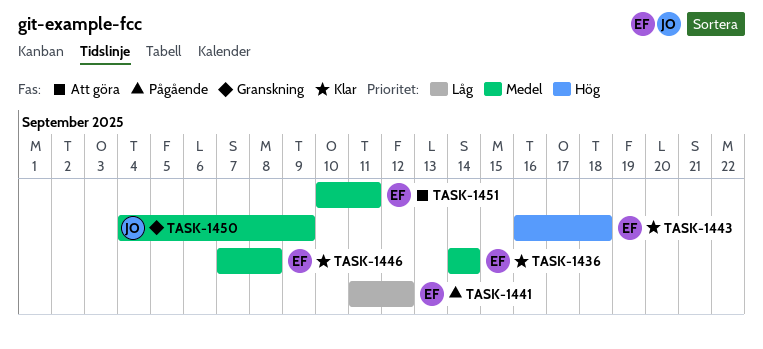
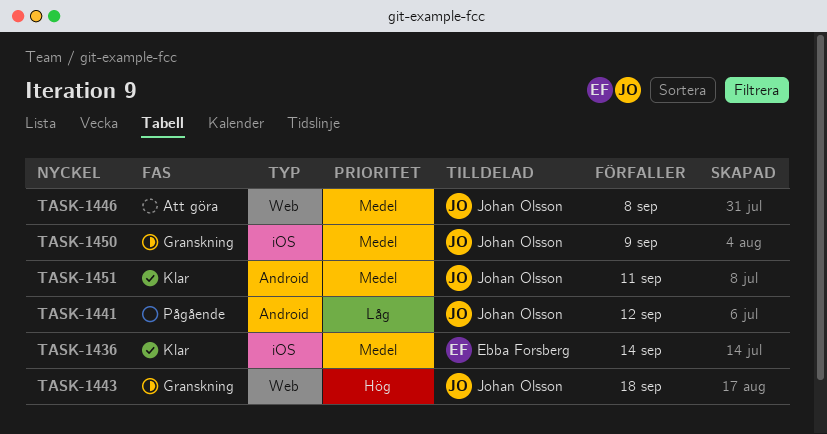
TASK-1441, owner: Ebba Forsberg -> Johan Olsson
TASK-1443, status: Klar -> Granskning
TASK-1443, owner: Ebba Forsberg -> Johan Olsson
TASK-1446, status: Klar -> Att göra
TASK-1446, owner: Ebba Forsberg -> Johan Olsson
TASK-1451, status: Att göra -> Klar
TASK-1451, owner: Ebba Forsberg -> Johan Olsson

